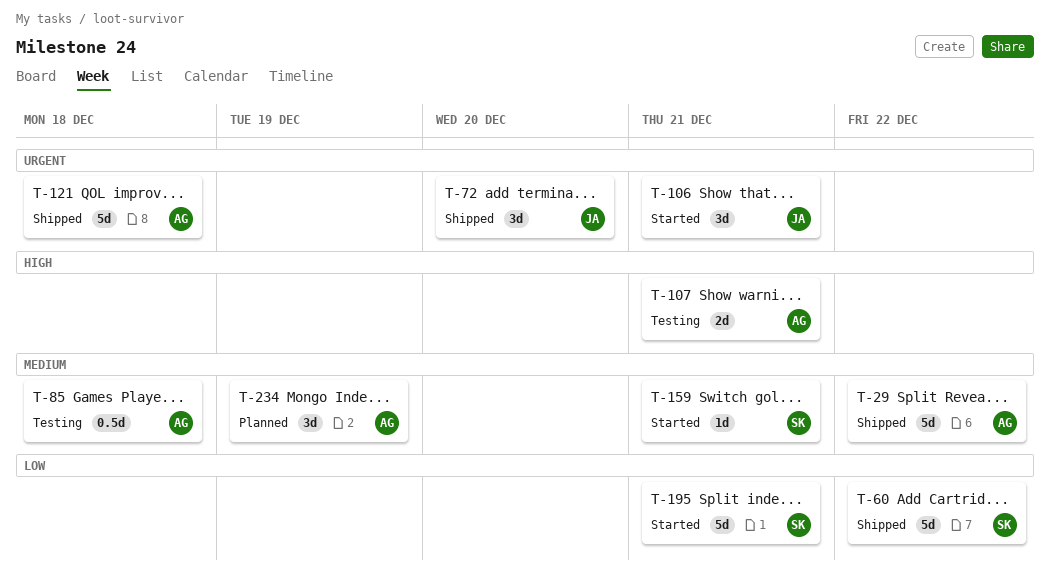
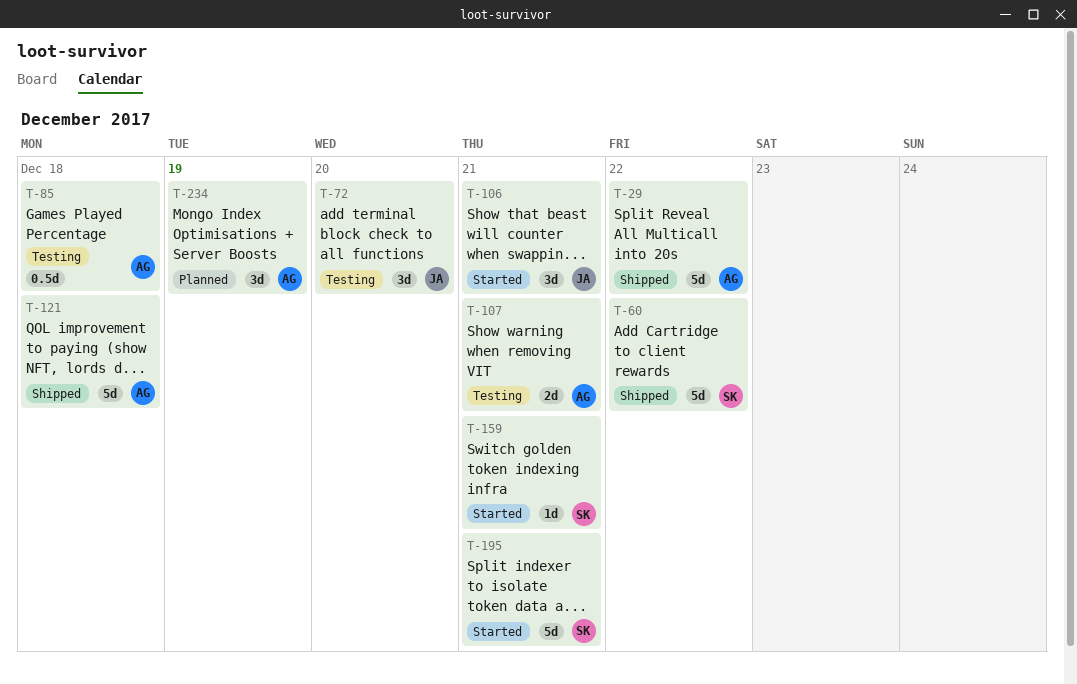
T-72, status: Shipped -> Testing

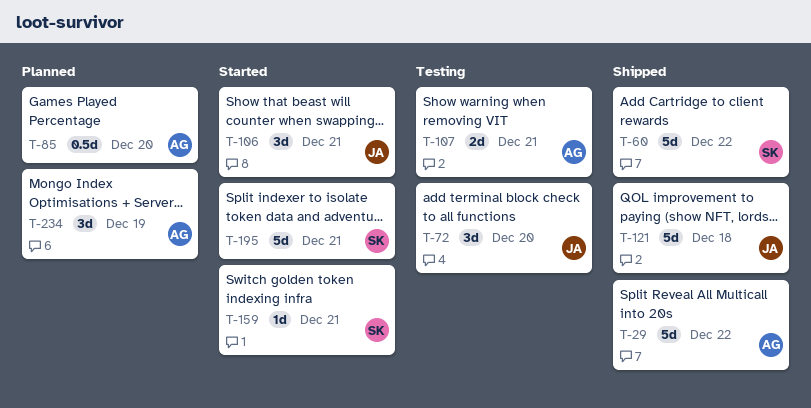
T-85, status: Testing -> Planned
T-85, due: Dec 18 -> Dec 20
T-121, owner: AG -> JA

